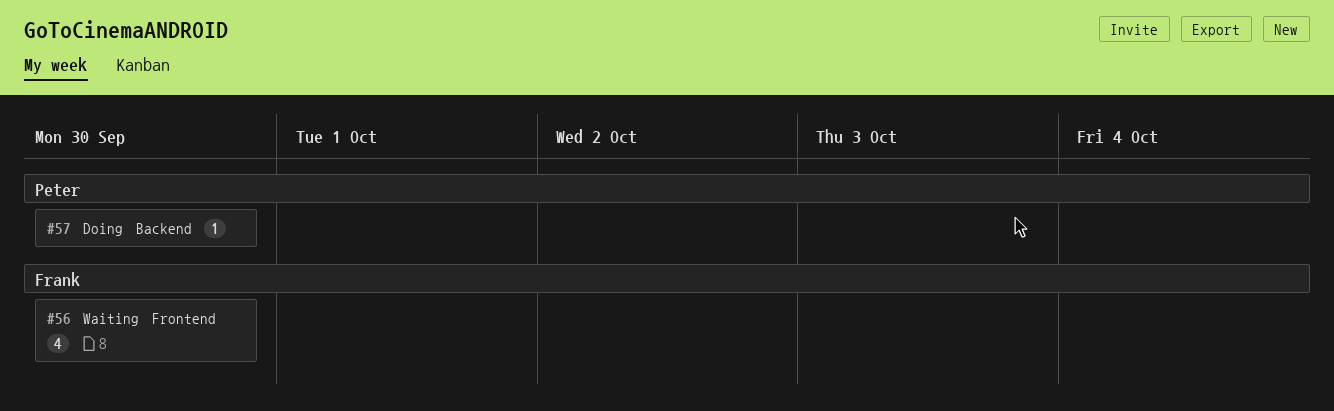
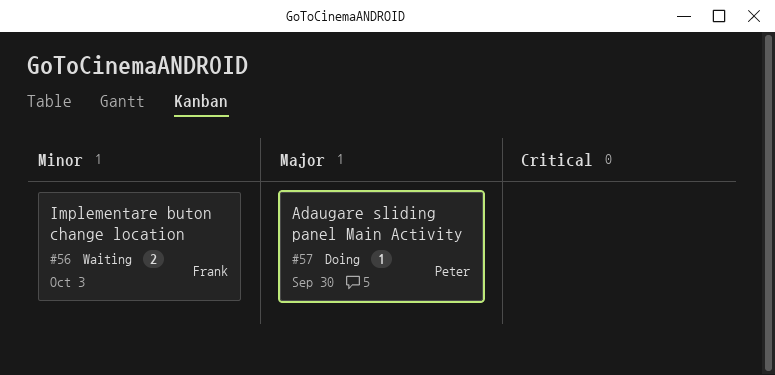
#56, estimate: 4 -> 2
#56, due: Sep 30 -> Oct 3

